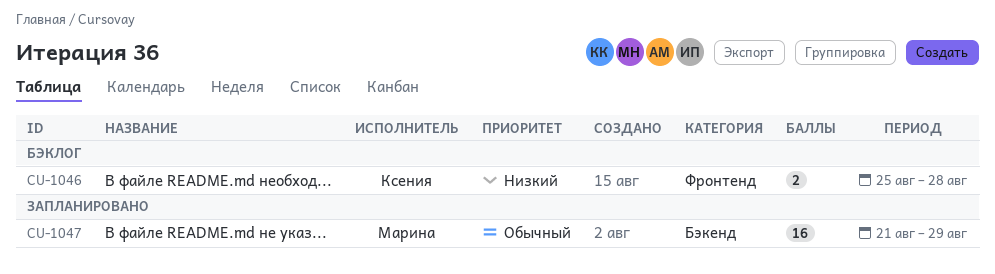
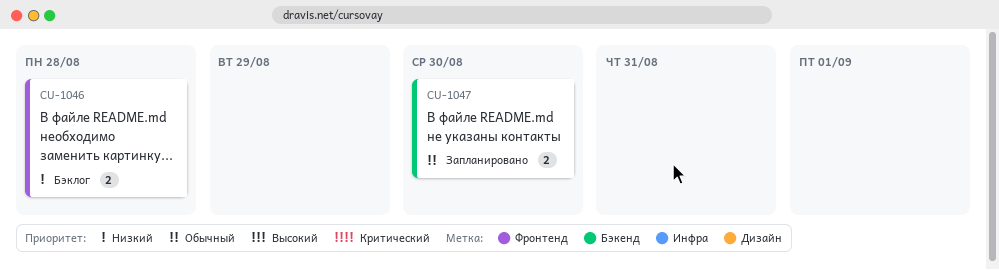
CU-1047, estimate: 16 -> 2
CU-1047, due: Aug 29 -> Aug 30

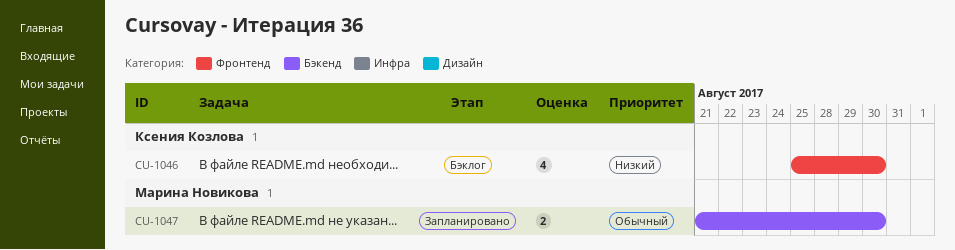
CU-1046, estimate: 2 -> 4
CU-1046, due: Aug 28 -> Aug 30

